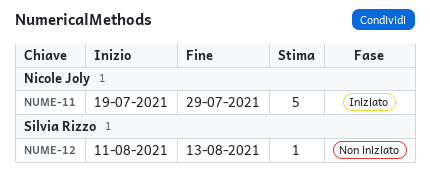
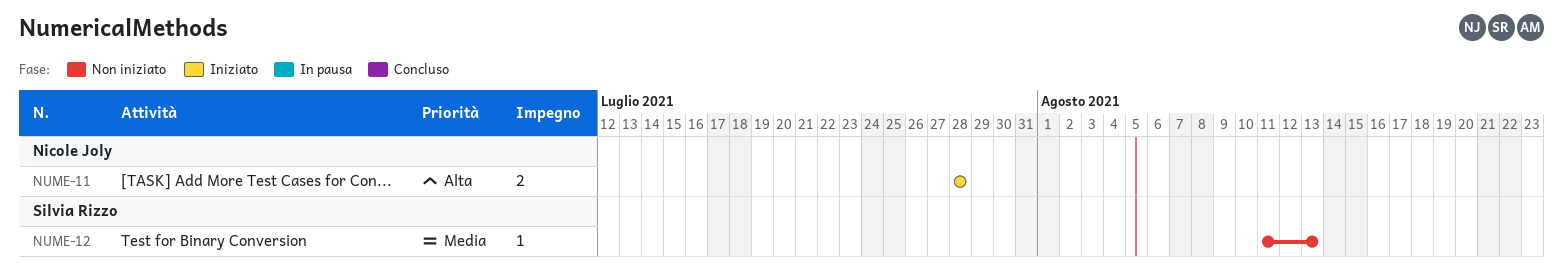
NUME-11, estimate: 5 -> 2
NUME-11, start: Jul 19 -> Jul 28
NUME-11, due: Jul 29 -> Jul 28

